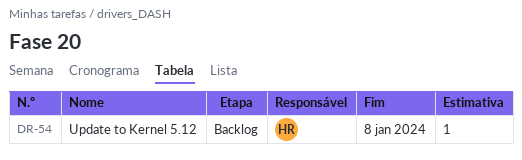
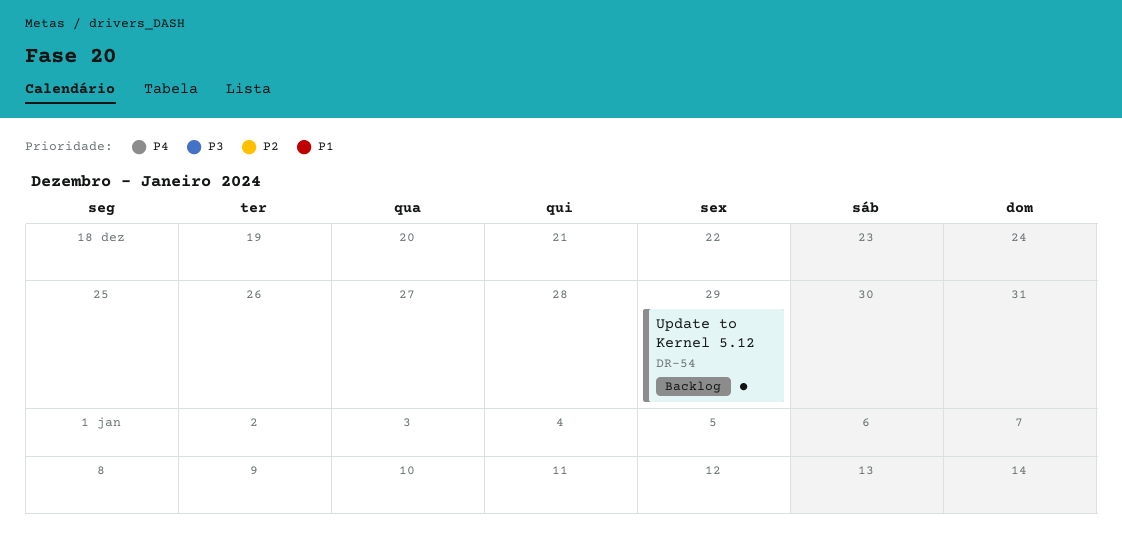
DR-54, due: Jan 8 -> Dec 29

